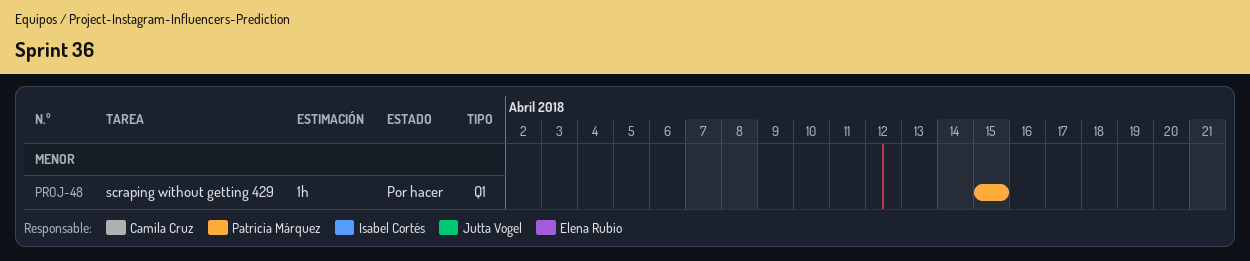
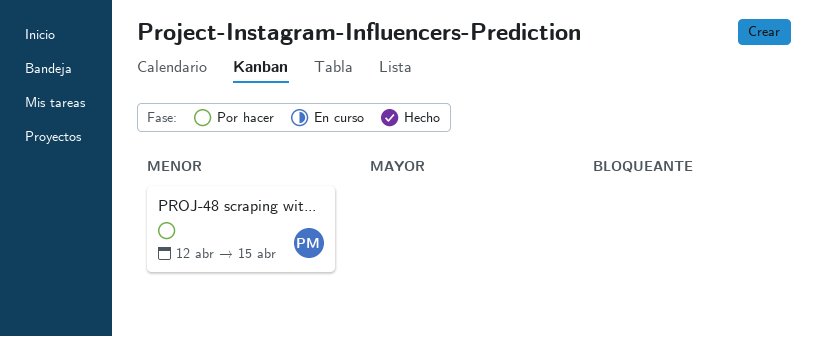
PROJ-48, start: Apr 15 -> Apr 12

